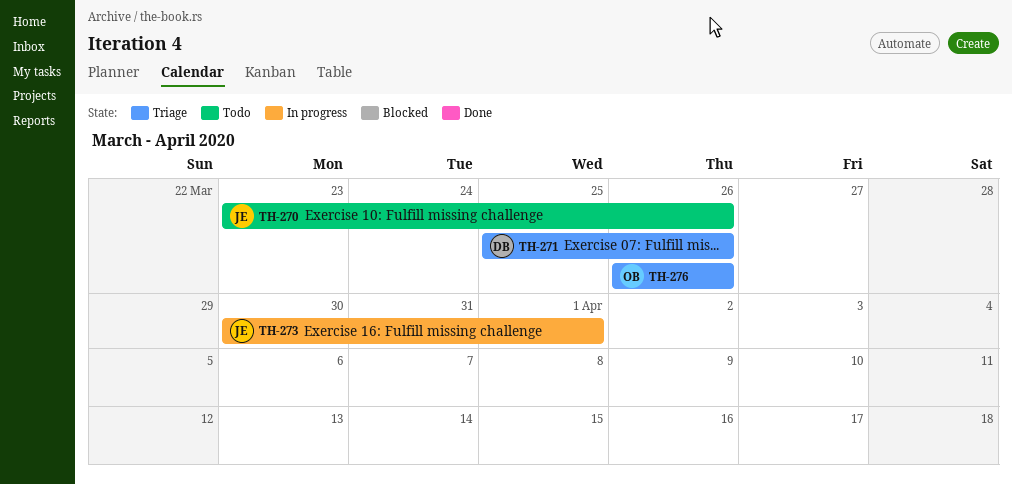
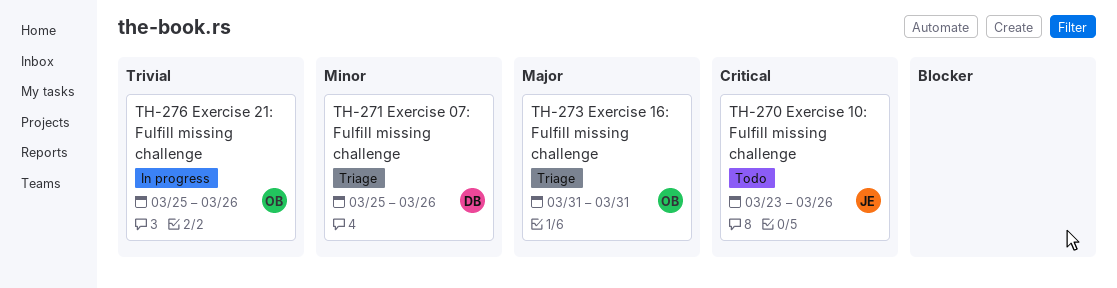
TH-273, status: In progress -> Triage
TH-273, owner: JE -> OB
TH-273, start: Mar 30 -> Mar 31
TH-273, due: Apr 1 -> Mar 31
TH-276, status: Triage -> In progress
TH-276, start: Mar 26 -> Mar 25

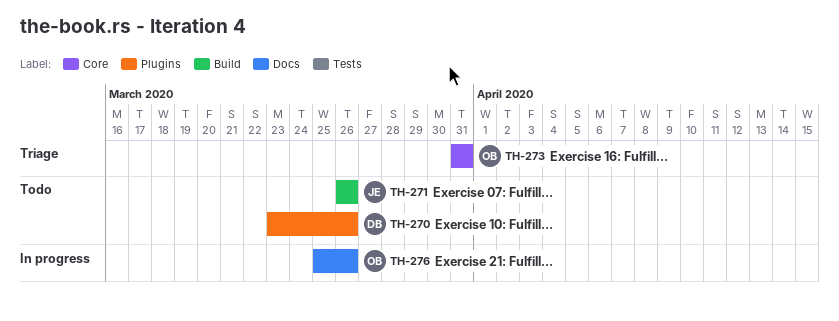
TH-270, owner: JE -> DB
TH-271, status: Triage -> Todo
TH-271, owner: DB -> JE
TH-271, start: Mar 25 -> Mar 26

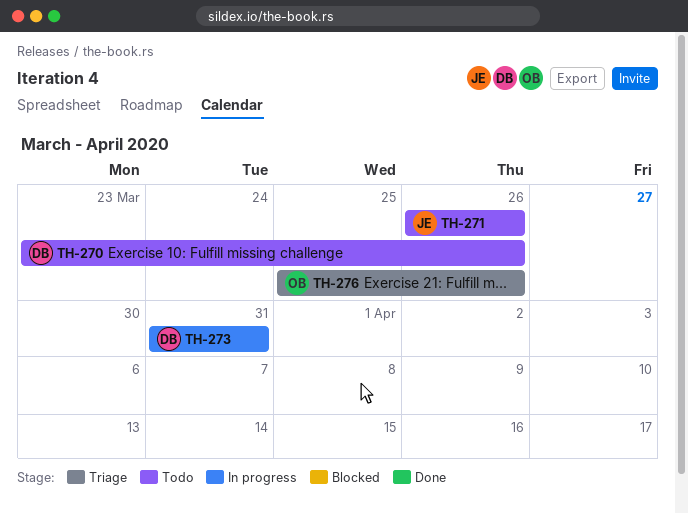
TH-273, status: Triage -> In progress
TH-273, owner: OB -> DB
TH-276, status: In progress -> Triage

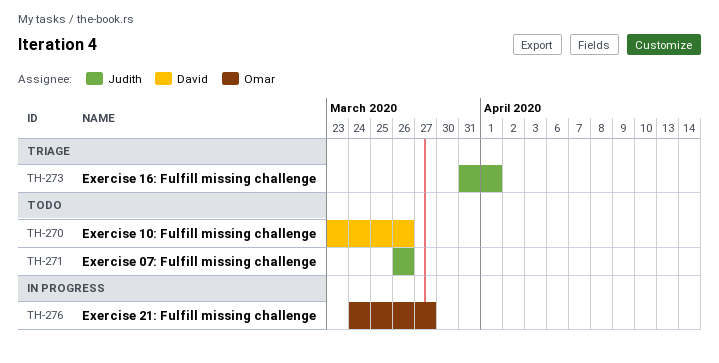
TH-273, status: In progress -> Triage
TH-273, owner: David -> Judith
TH-273, due: Mar 31 -> Apr 1
TH-276, status: Triage -> In progress
TH-276, start: Mar 25 -> Mar 24
TH-276, due: Mar 26 -> Mar 27

